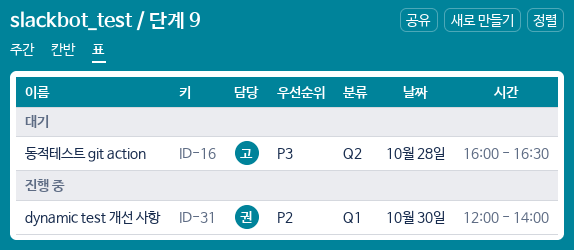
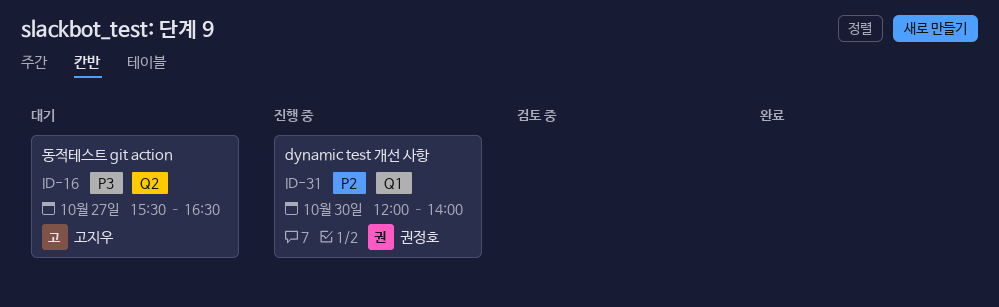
ID-16, day: Oct 28 -> Oct 27
ID-16, begins: 16:00 -> 15:30

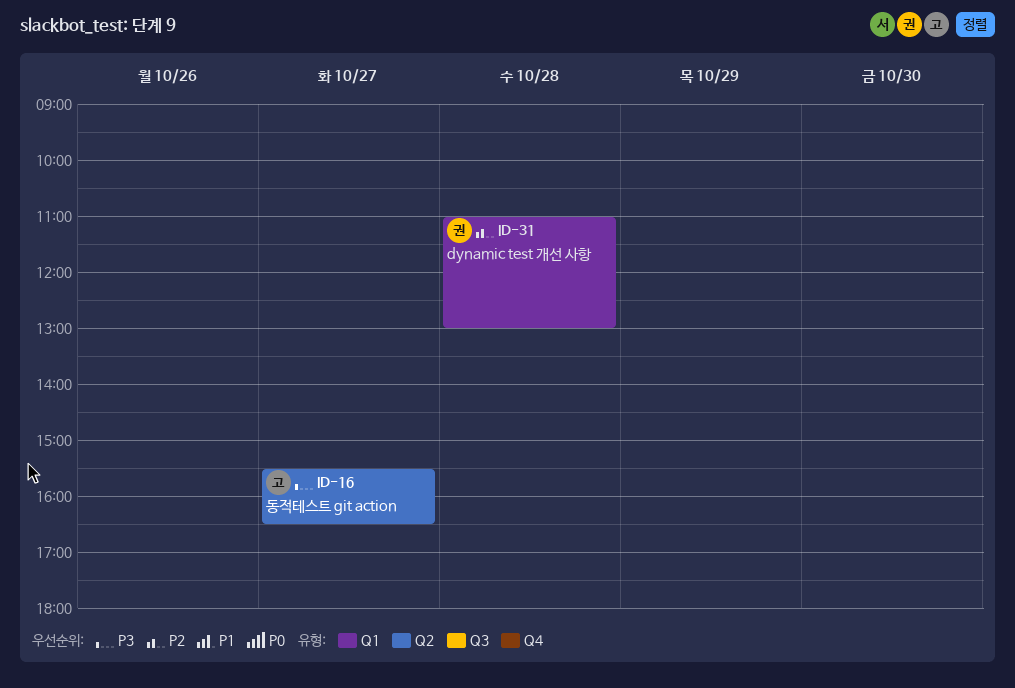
ID-31, day: Oct 30 -> Oct 28
ID-31, begins: 12:00 -> 11:00
ID-31, ends: 14:00 -> 13:00

